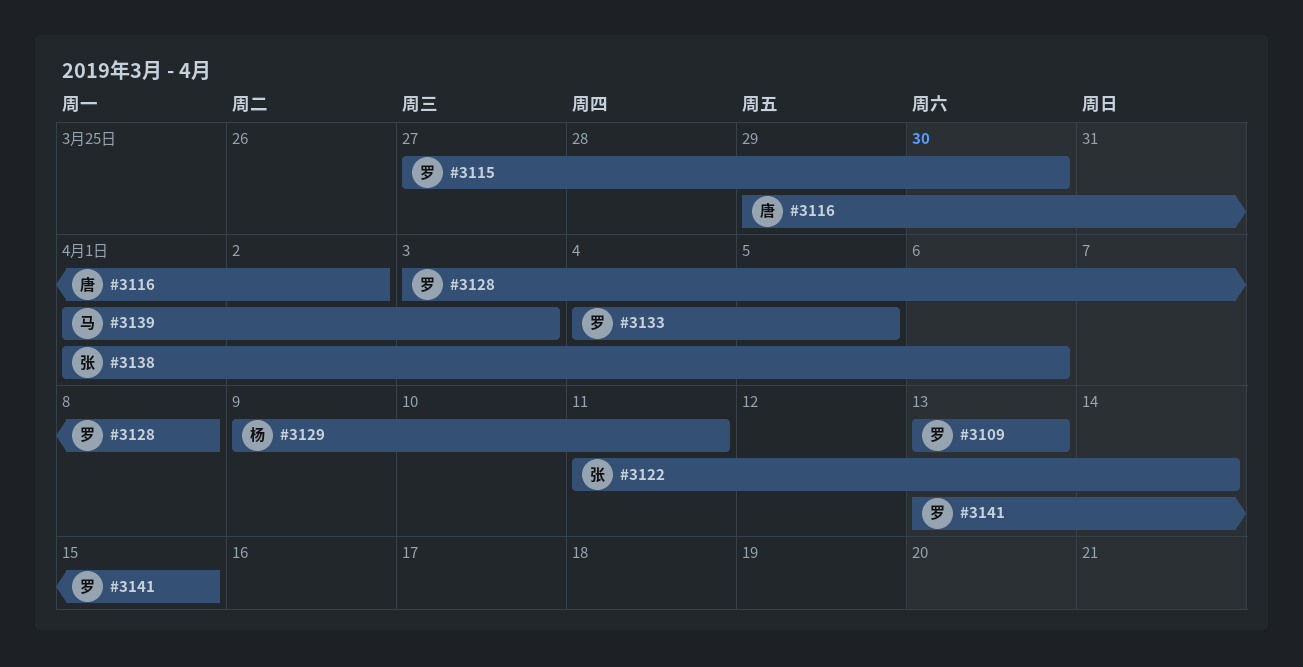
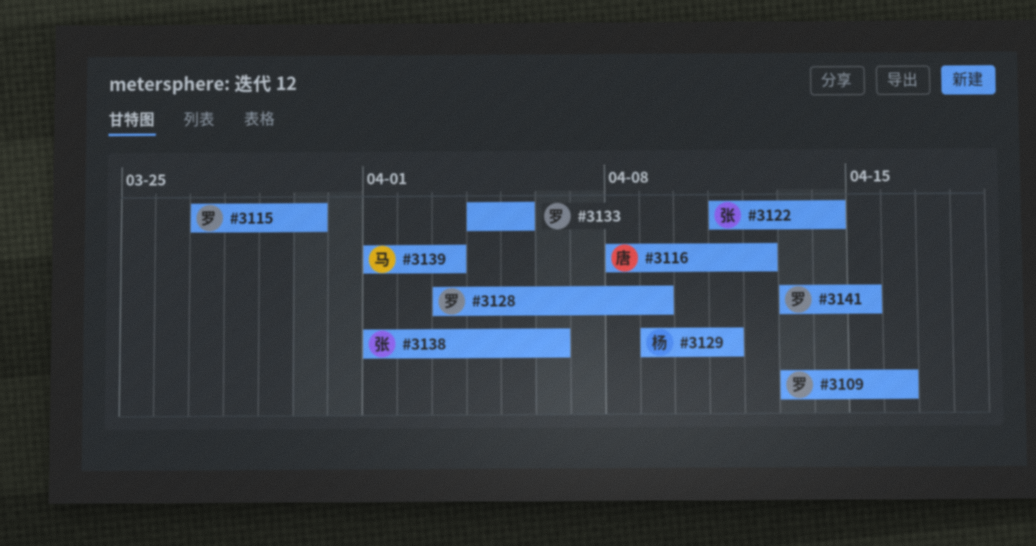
#3109, due: Apr 13 -> Apr 16
#3116, start: Mar 29 -> Apr 8
#3116, due: Apr 2 -> Apr 12
#3128, due: Apr 8 -> Apr 9

